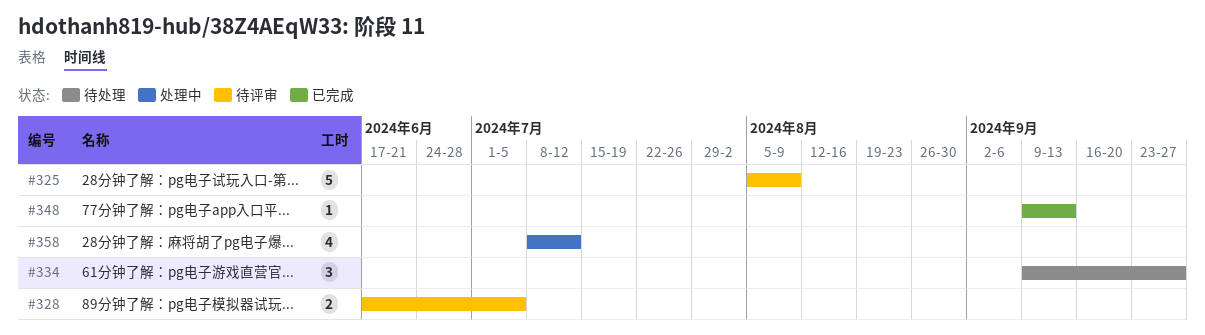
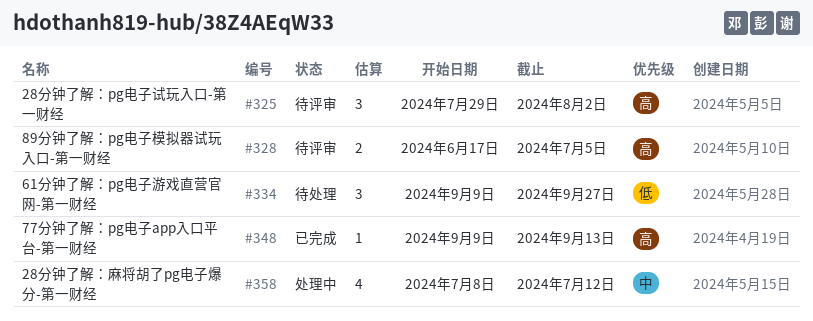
#325, estimate: 5 -> 3
#325, start: Aug 5 -> Jul 29
#325, due: Aug 9 -> Aug 2

